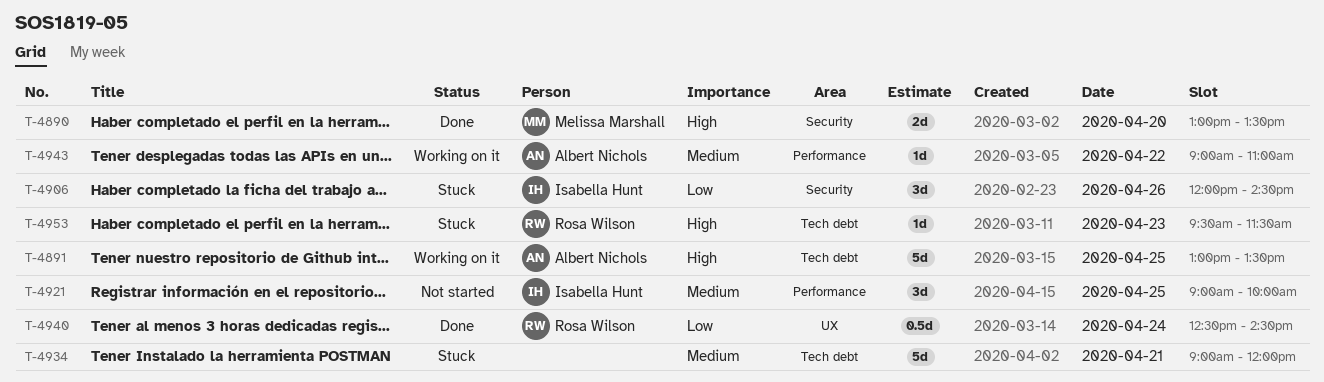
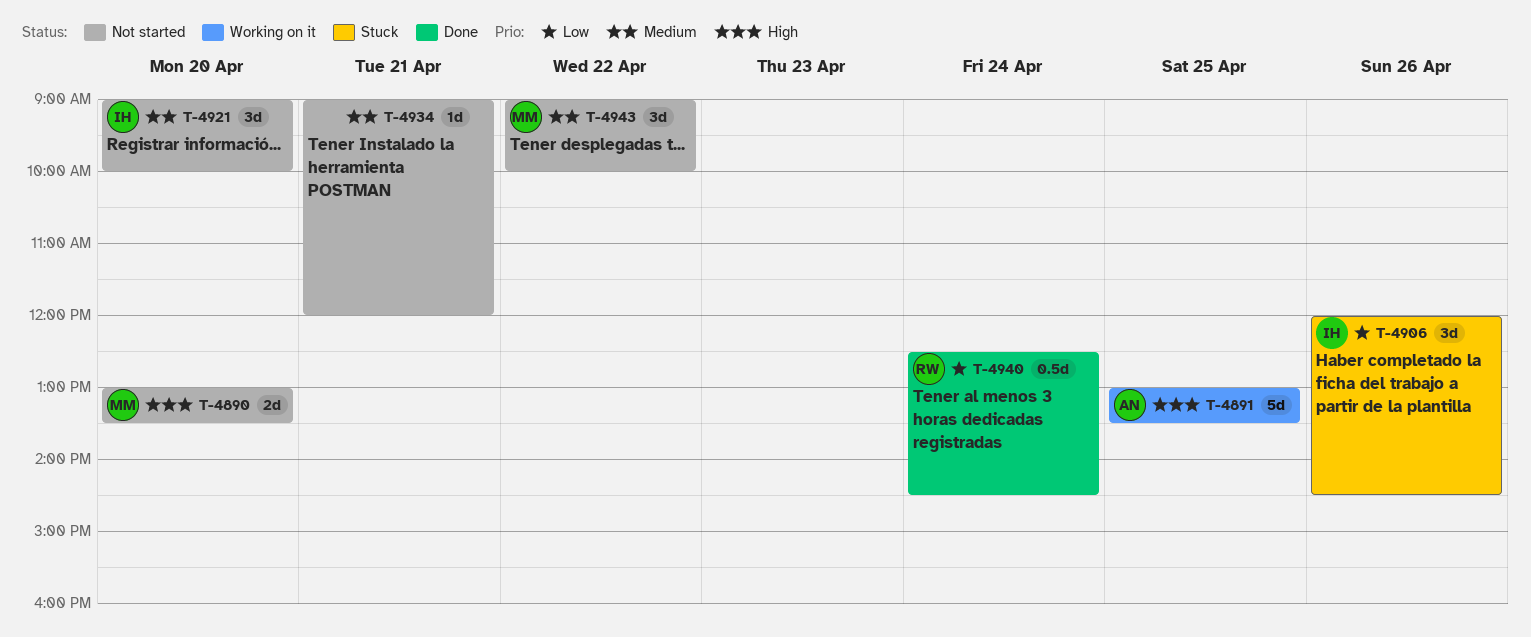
T-4890, status: Done -> Not started
T-4921, day: Apr 25 -> Apr 20
T-4934, status: Stuck -> Not started
T-4934, estimate: 5d -> 1d
T-4943, status: Working on it -> Not started
T-4943, owner: Albert Nichols -> Melissa Marshall
T-4943, estimate: 1d -> 3d
T-4943, ends: 11:00 -> 10:00
T-4953: present -> none

